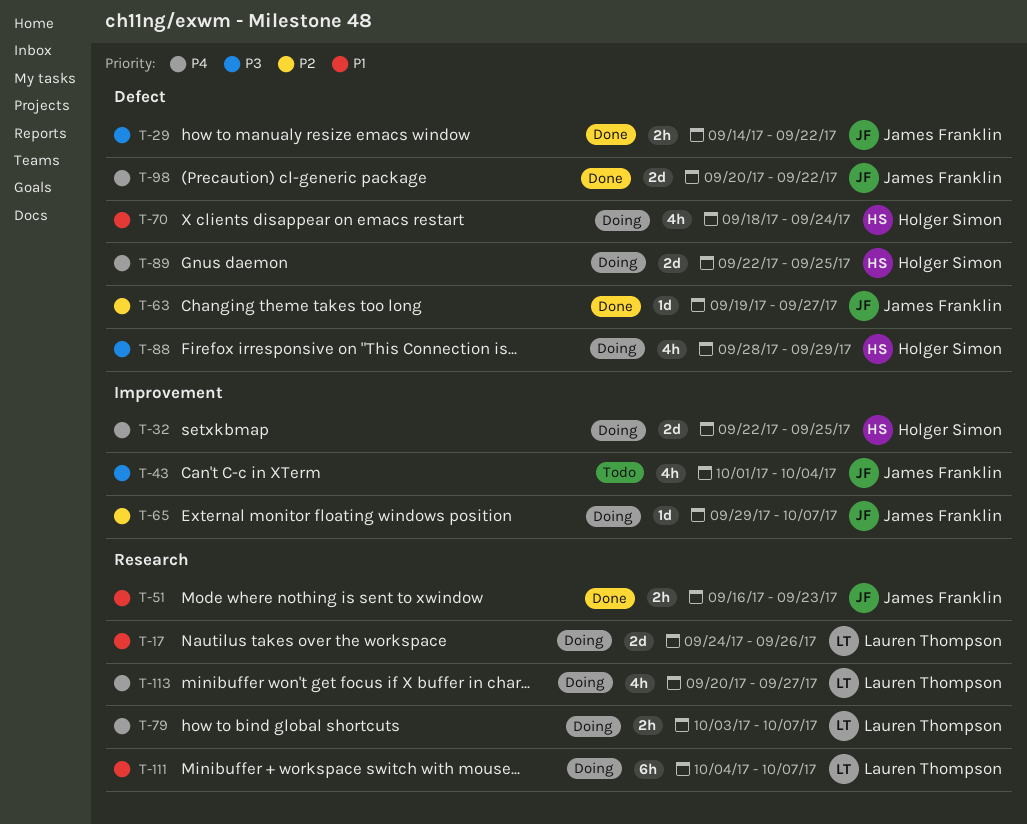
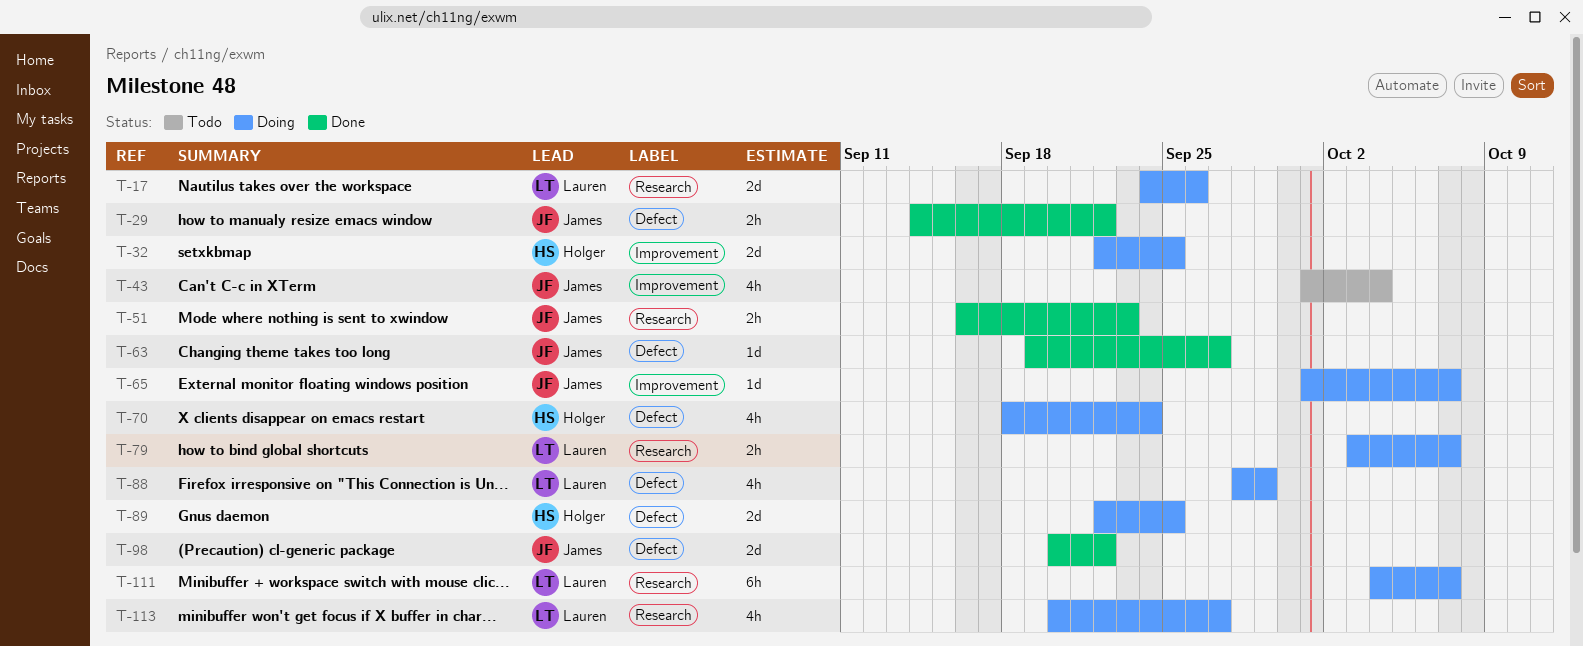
T-65, start: Sep 29 -> Oct 1
T-88, owner: Holger Simon -> Lauren Thompson

